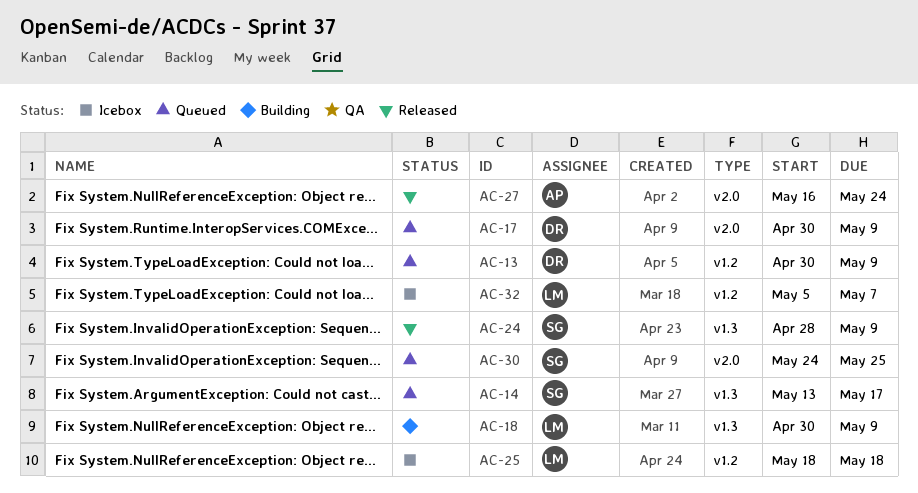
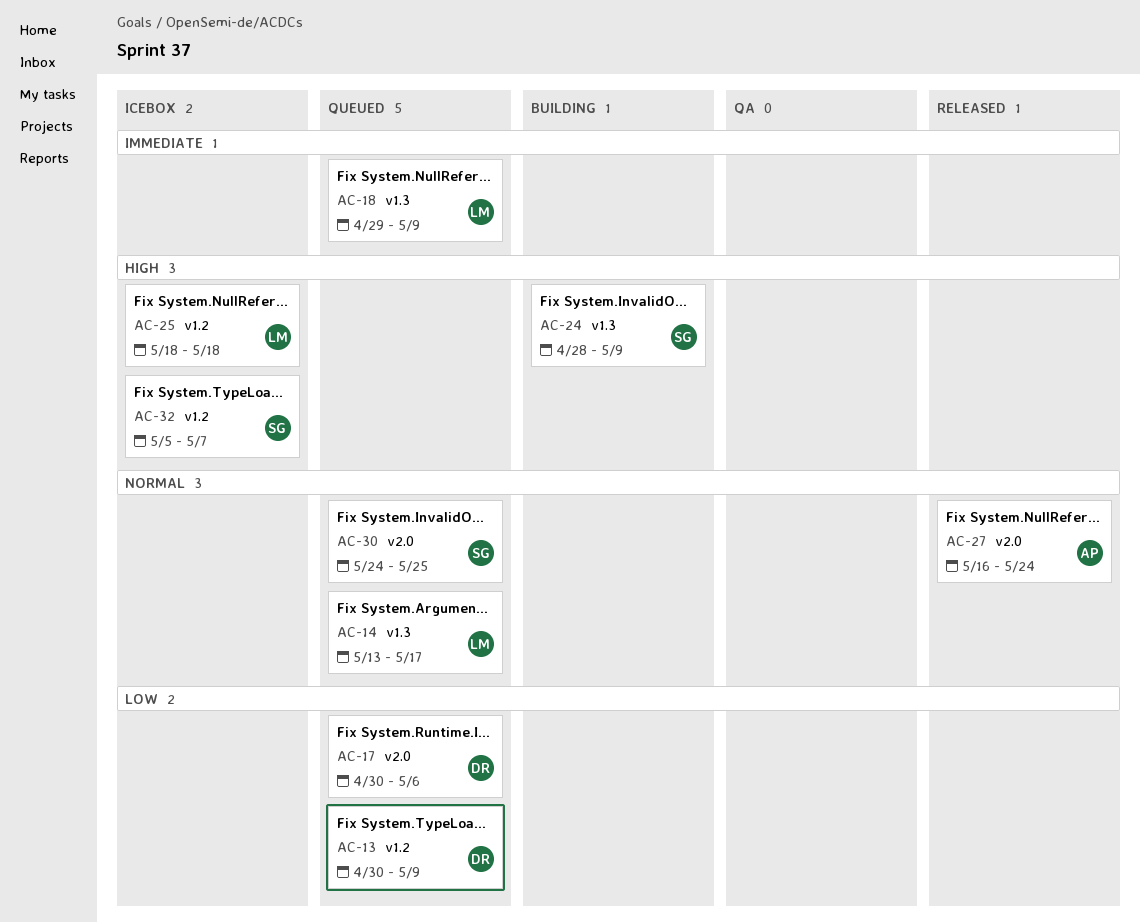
AC-14, owner: SG -> LM
AC-17, due: May 9 -> May 6
AC-18, status: Building -> Queued
AC-18, start: Apr 30 -> Apr 29
AC-24, status: Released -> Building
AC-32, owner: LM -> SG

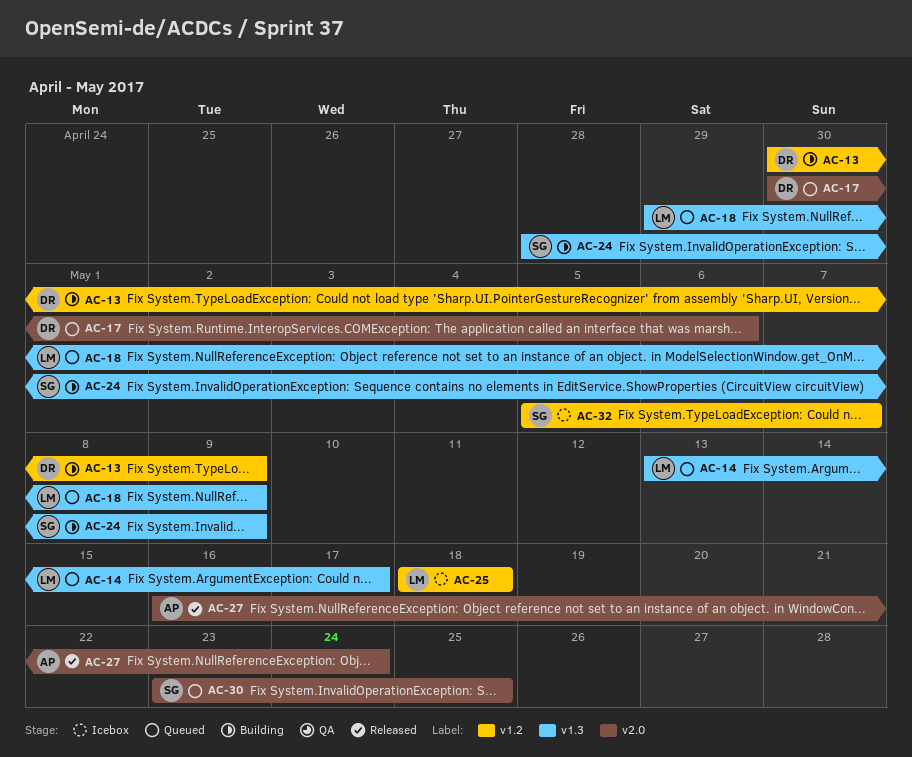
AC-13, status: Queued -> Building
AC-30, start: May 24 -> May 23

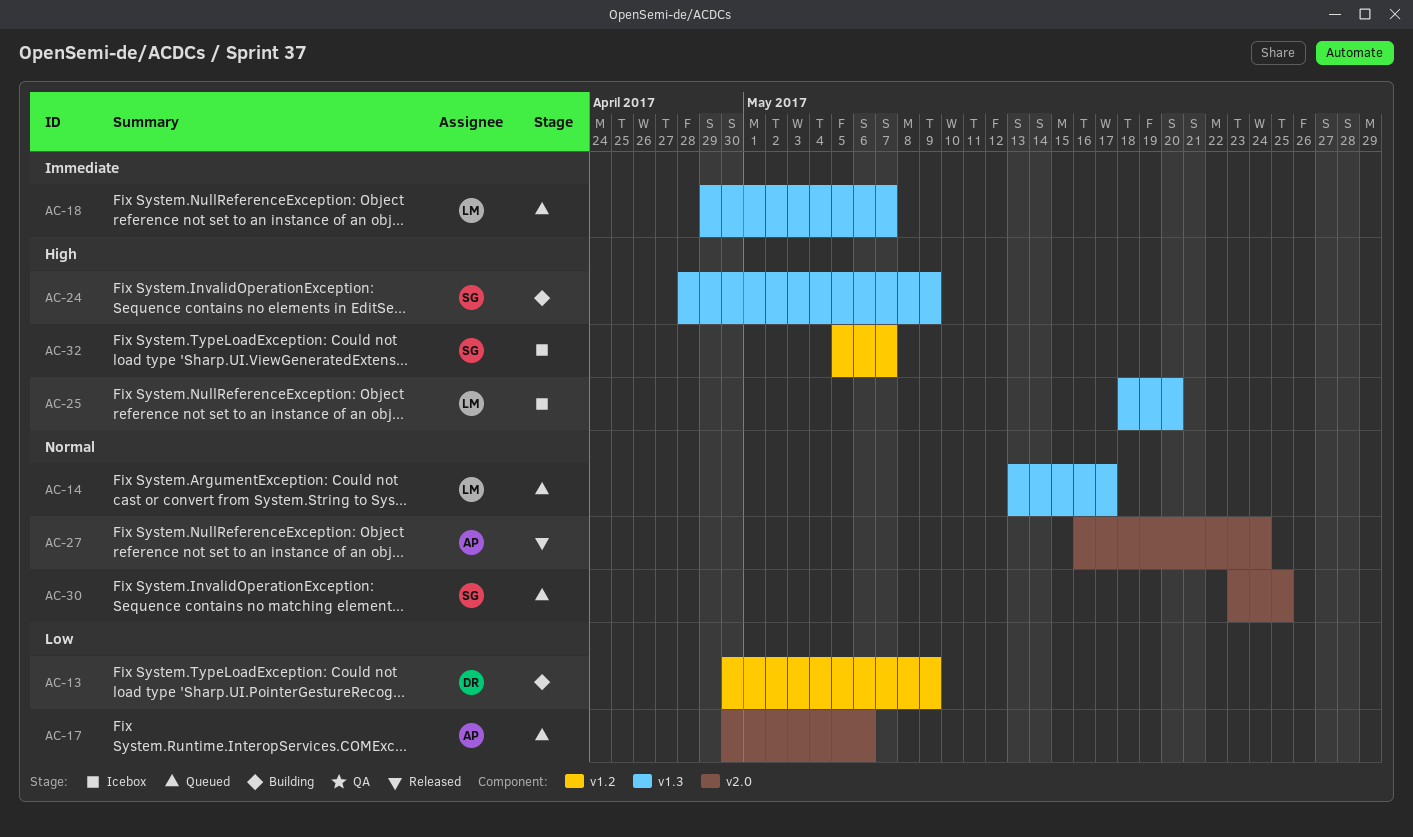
AC-17, owner: DR -> AP
AC-18, due: May 9 -> May 7
AC-25, label: v1.2 -> v1.3
AC-25, due: May 18 -> May 20

